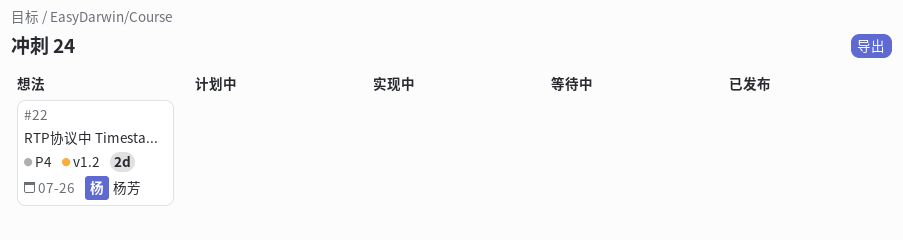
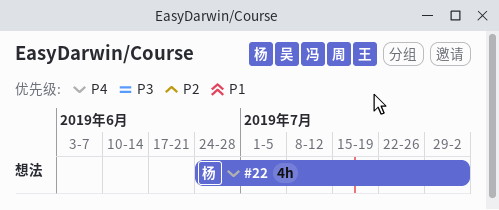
#22, estimate: 2d -> 4h
#22, due: Jul 26 -> Aug 2

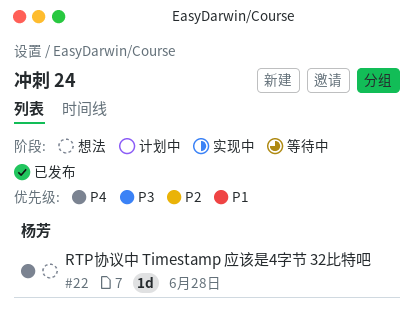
#22, estimate: 4h -> 1d
#22, due: Aug 2 -> Jun 28

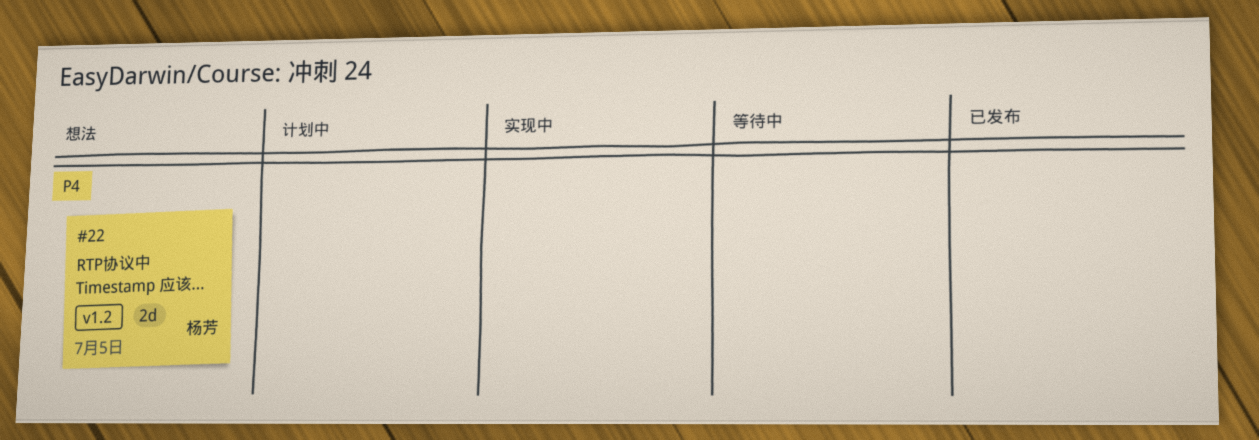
#22, estimate: 1d -> 2d
#22, due: Jun 28 -> Jul 5

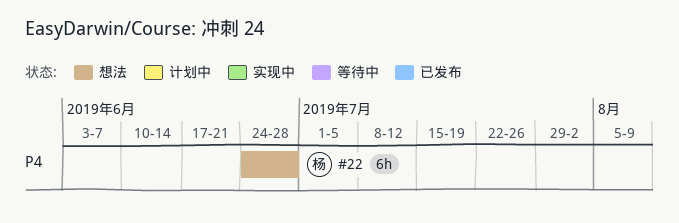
#22, estimate: 2d -> 6h
#22, due: Jul 5 -> Jun 28

